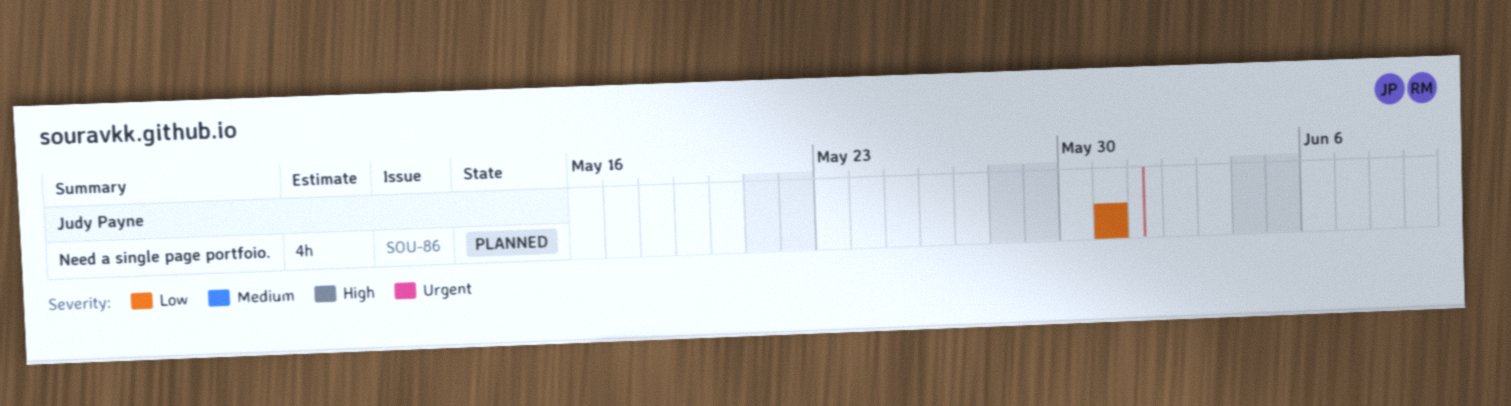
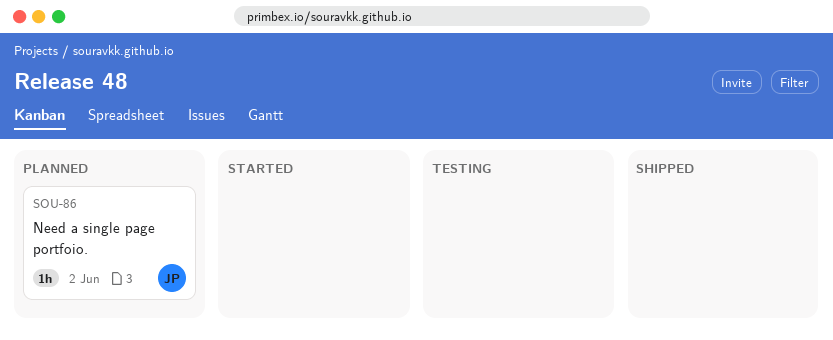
SOU-86, estimate: 4h -> 1h
SOU-86, due: May 31 -> Jun 2

